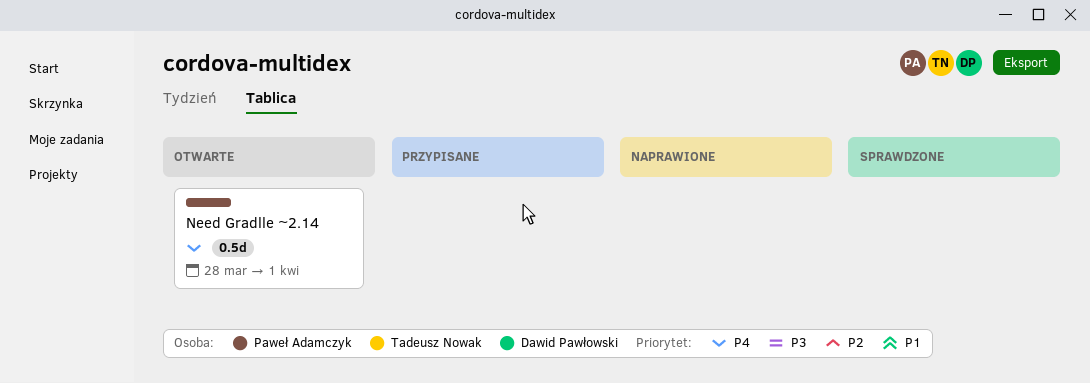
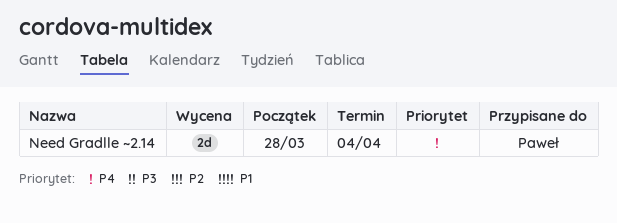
Need Gradlle ~2.14, estimate: 0.5d -> 2d
Need Gradlle ~2.14, due: Apr 1 -> Apr 4

